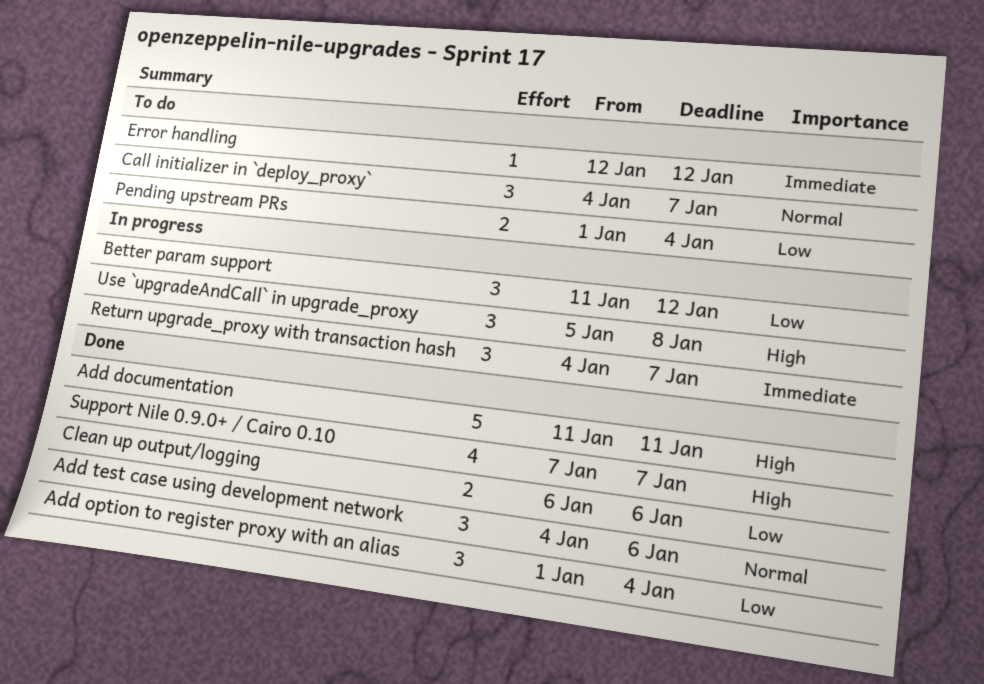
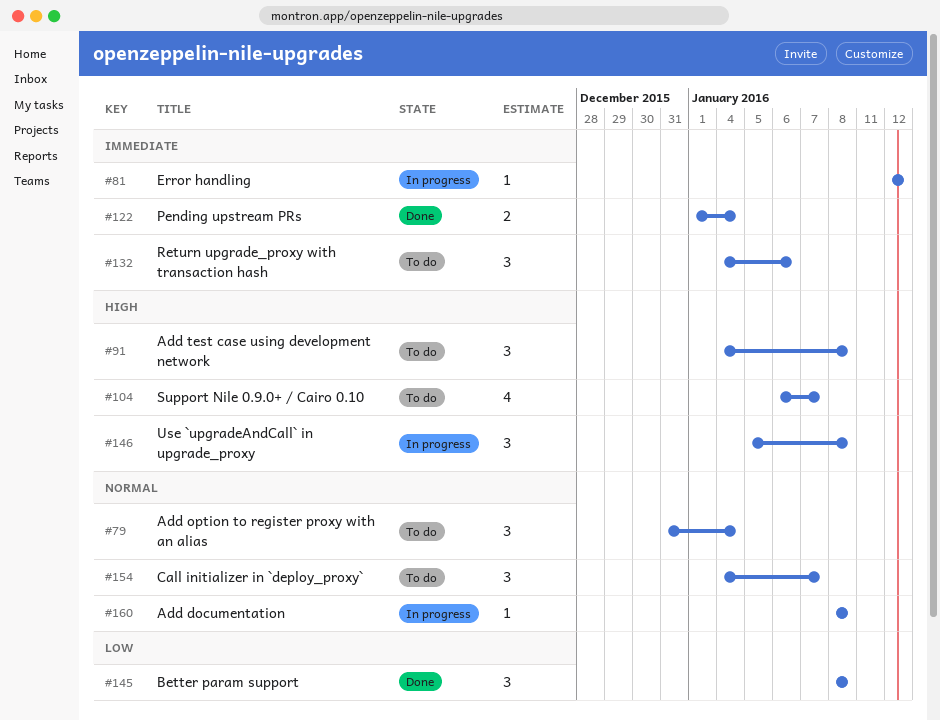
Add documentation, status: Done -> In progress
Add documentation, priority: High -> Normal
Add documentation, estimate: 5 -> 1
Add documentation, start: Jan 11 -> Jan 8
Add documentation, due: Jan 11 -> Jan 8
Add option to register proxy with an alias, status: Done -> To do
Add option to register proxy with an alias, priority: Low -> Normal
Add option to register proxy with an alias, start: Jan 1 -> Dec 31
Add test case using development network, status: Done -> To do
Add test case using development network, priority: Normal -> High
Add test case using development network, due: Jan 6 -> Jan 8
Better param support, status: In progress -> Done
Better param support, start: Jan 11 -> Jan 8
Better param support, due: Jan 12 -> Jan 8
Clean up output/logging: present -> none
Error handling, status: To do -> In progress
Pending upstream PRs, status: To do -> Done
Pending upstream PRs, priority: Low -> Immediate
Return upgrade_proxy with transaction hash, status: In progress -> To do
Return upgrade_proxy with transaction hash, due: Jan 7 -> Jan 6
Support Nile 0.9.0+ / Cairo 0.10, status: Done -> To do
Support Nile 0.9.0+ / Cairo 0.10, start: Jan 7 -> Jan 6

